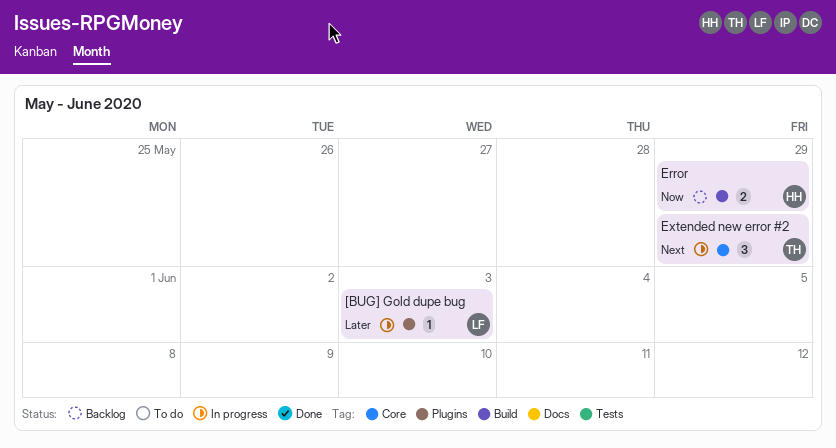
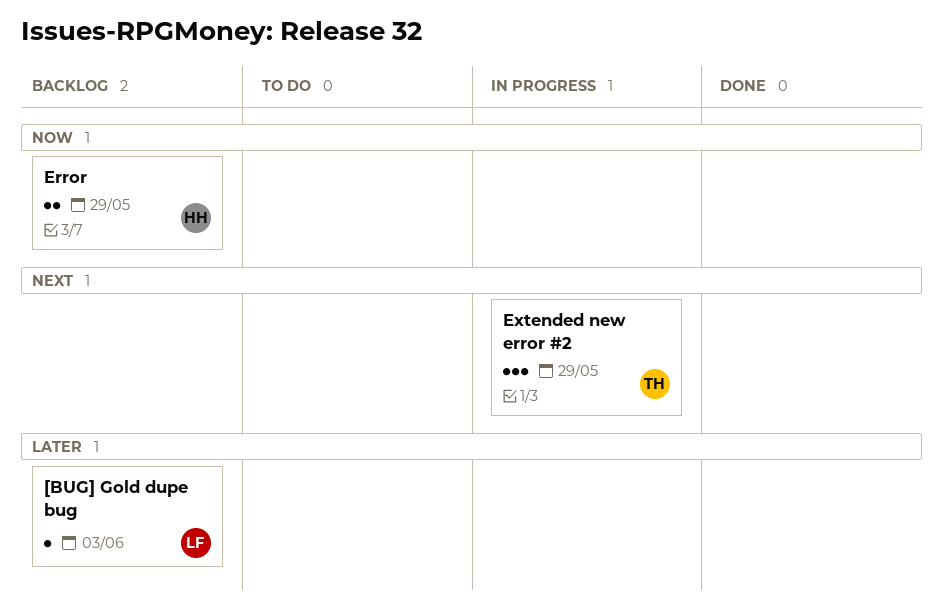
[BUG] Gold dupe bug, status: In progress -> Backlog

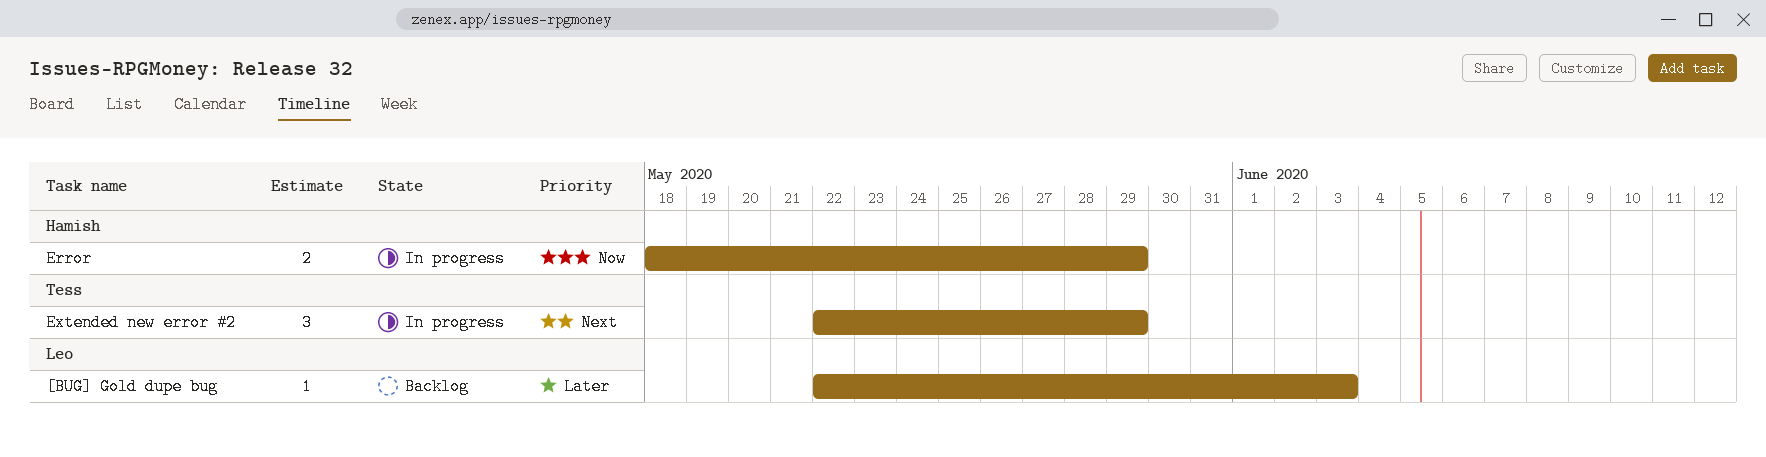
Error, status: Backlog -> In progress

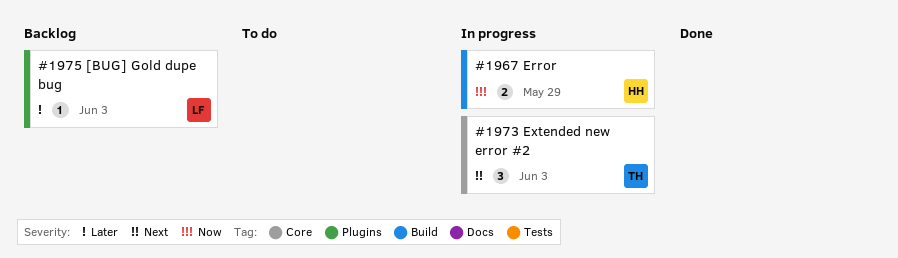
Extended new error #2, due: May 29 -> Jun 3

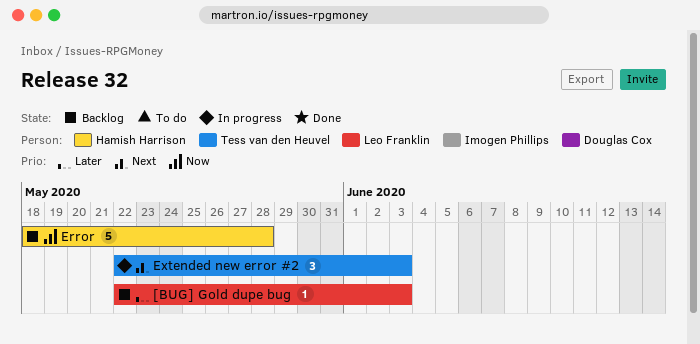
Error, status: In progress -> Backlog
Error, estimate: 2 -> 5
Error, due: May 29 -> May 28

